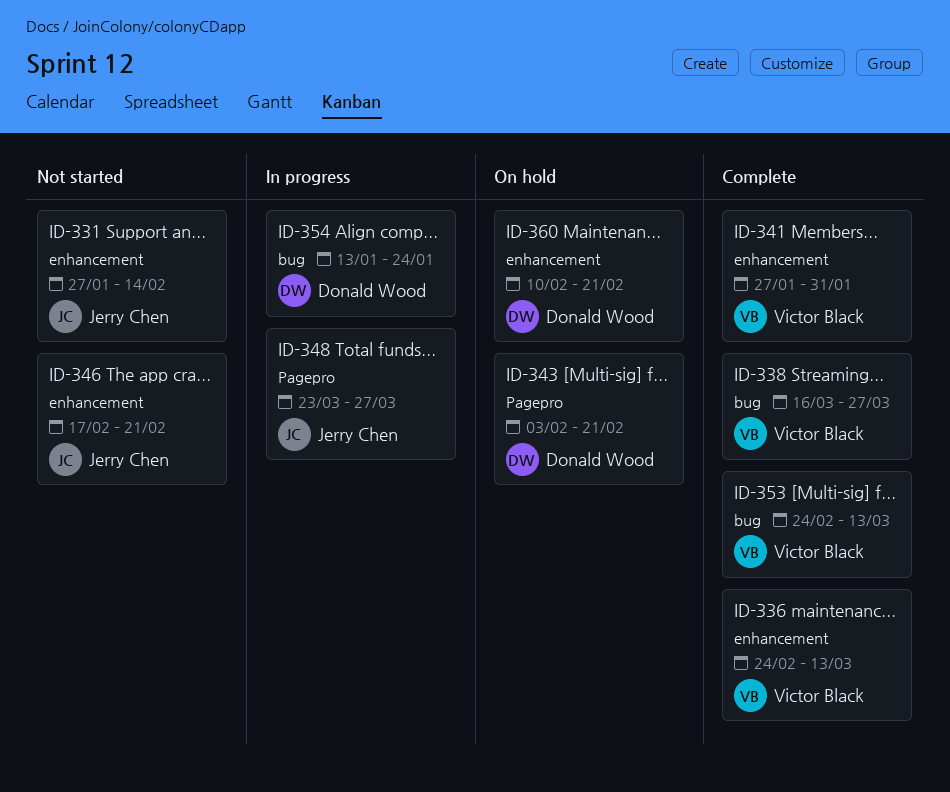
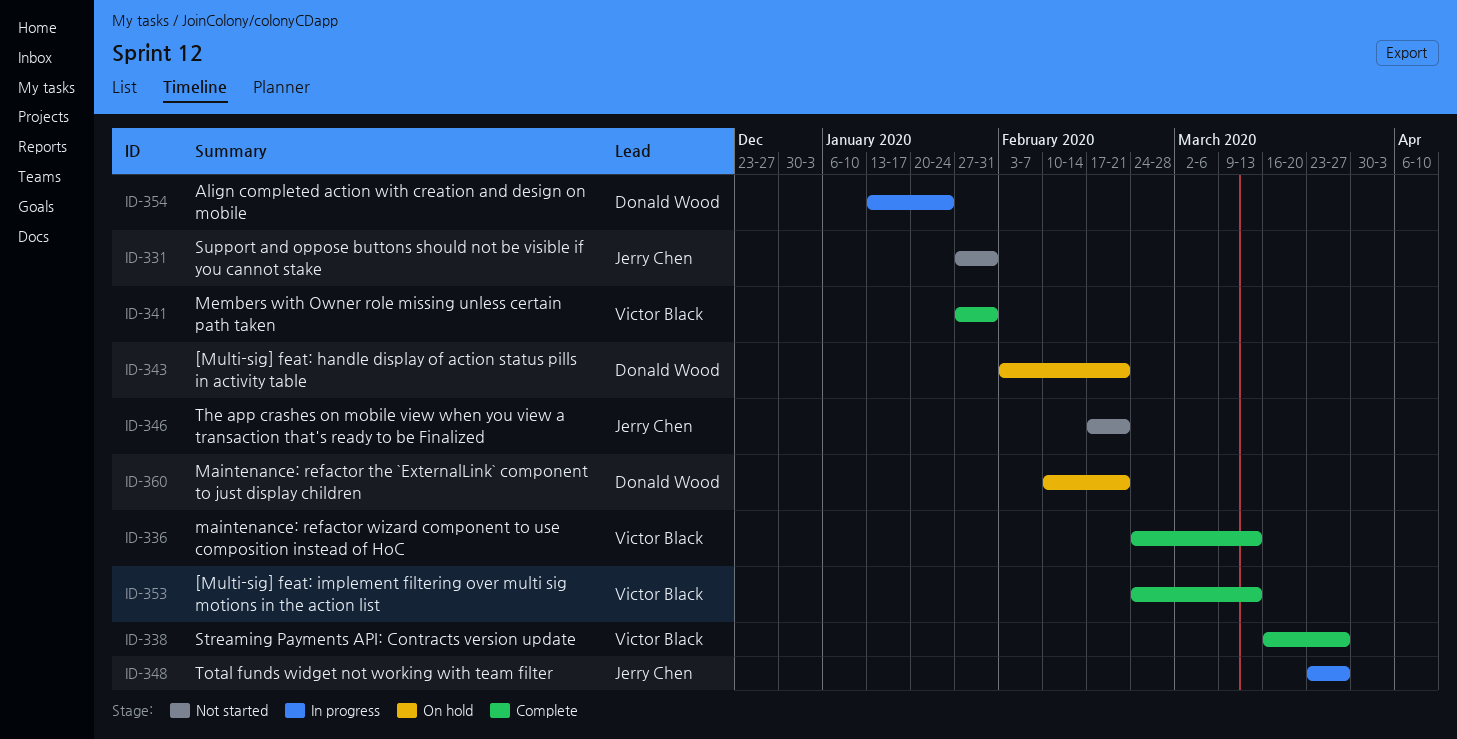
ID-331, due: Feb 14 -> Jan 31

